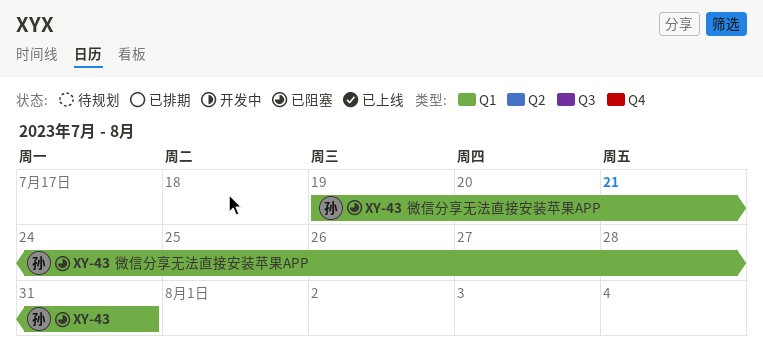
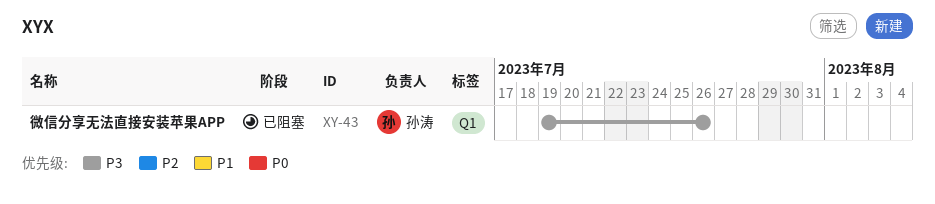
XY-43, due: Jul 31 -> Jul 26

